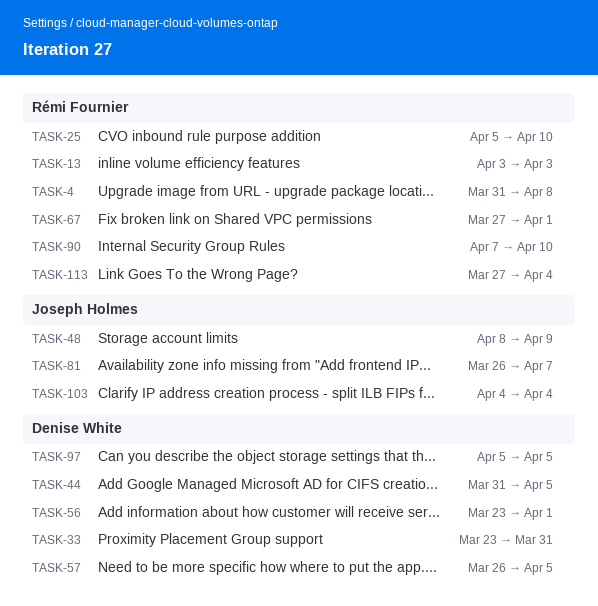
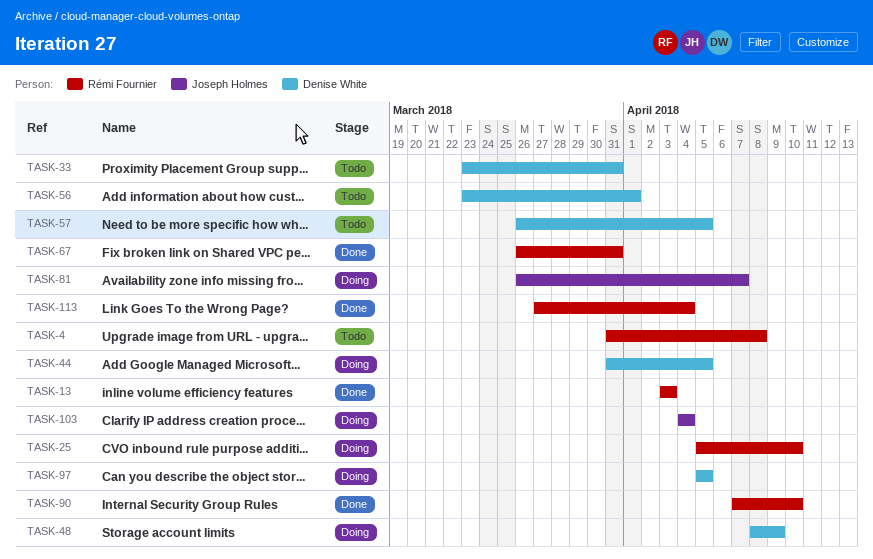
TASK-48, owner: Joseph Holmes -> Denise White
TASK-67, start: Mar 27 -> Mar 26
TASK-67, due: Apr 1 -> Mar 31

